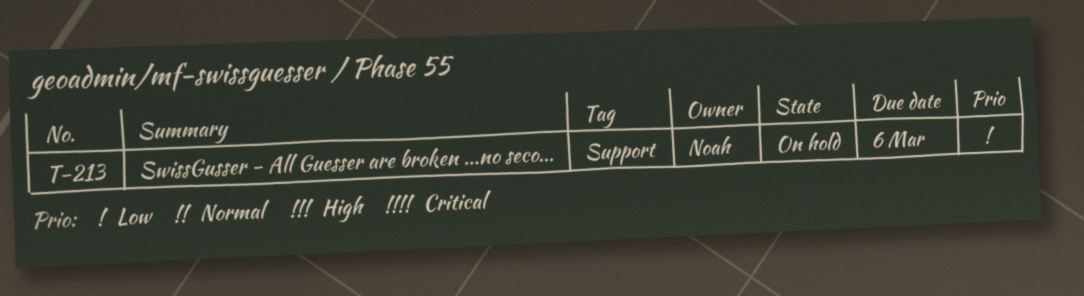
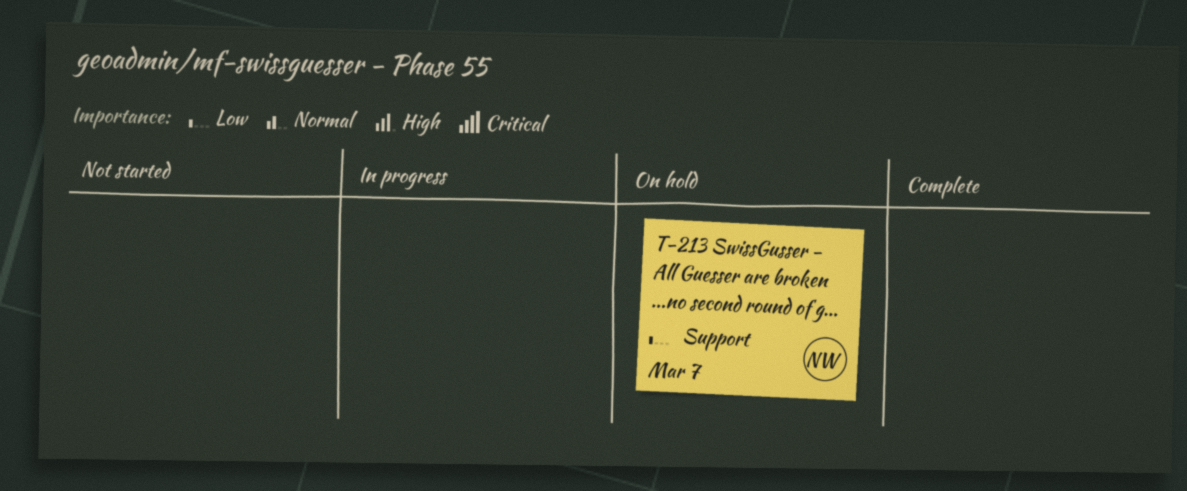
T-213, due: Mar 6 -> Mar 7

